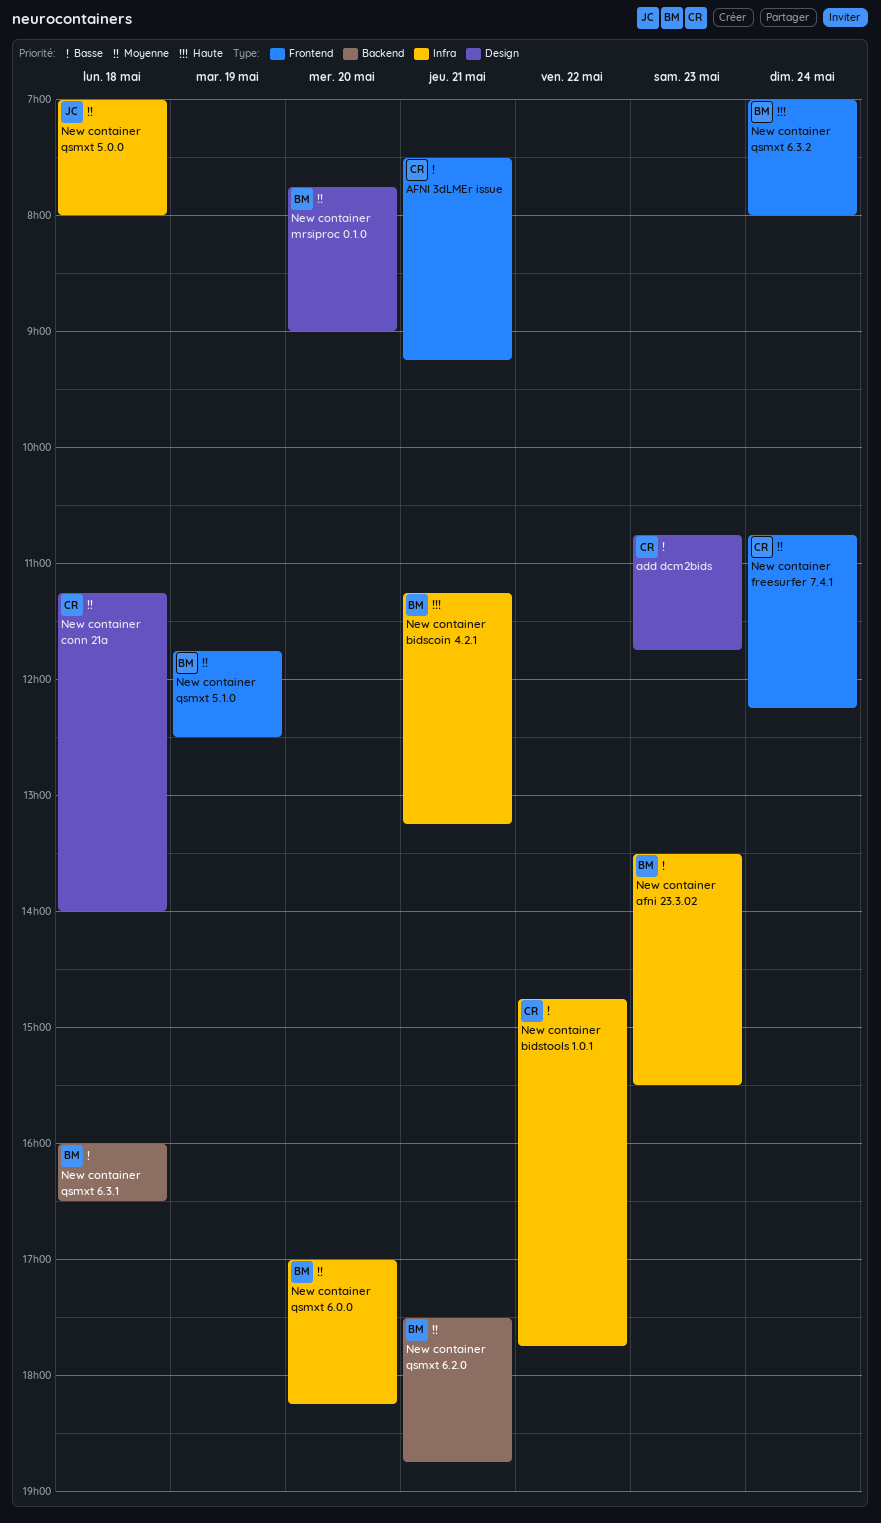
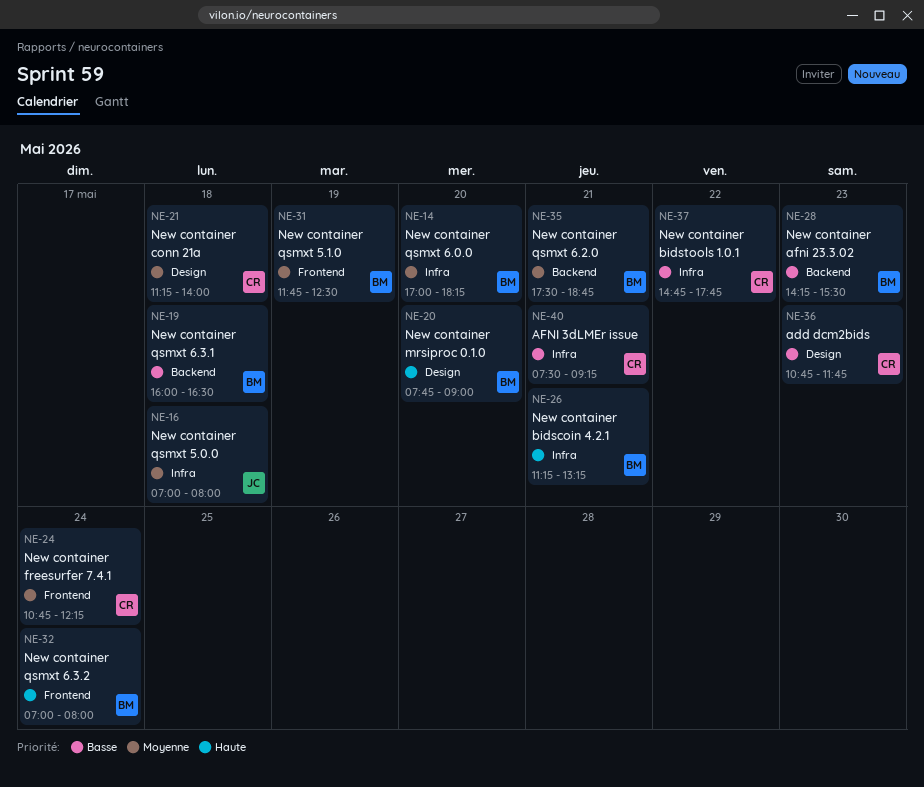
AFNI 3dLMEr issue, label: Frontend -> Infra
New container afni 23.3.02, label: Infra -> Backend
New container afni 23.3.02, begins: 13:30 -> 14:15
New container mrsiproc 0.1.0, priority: Moyenne -> Haute

